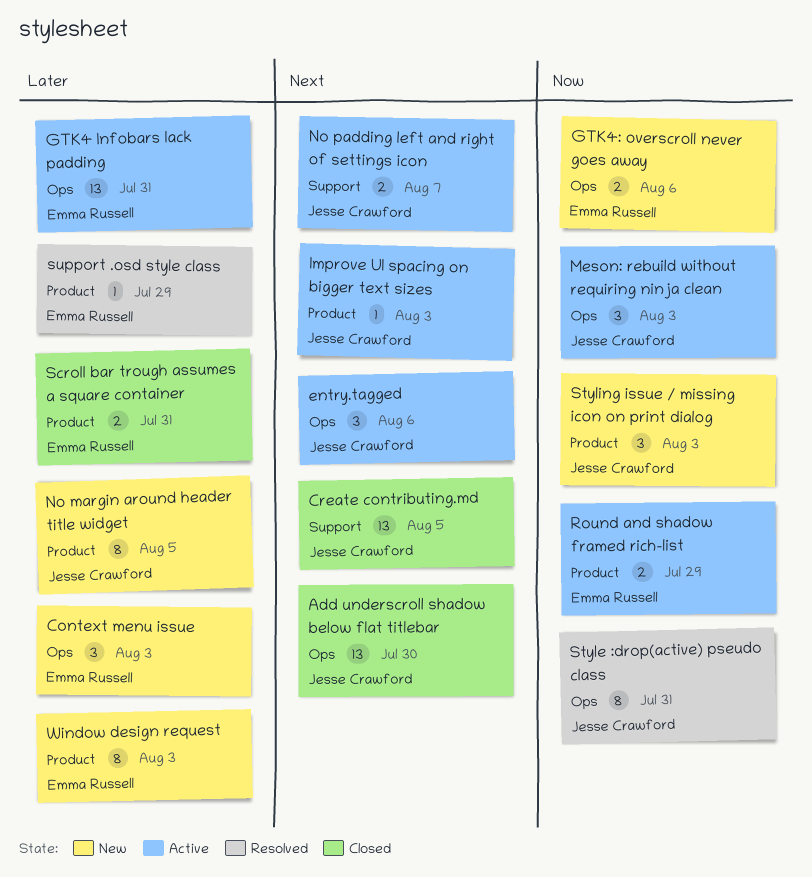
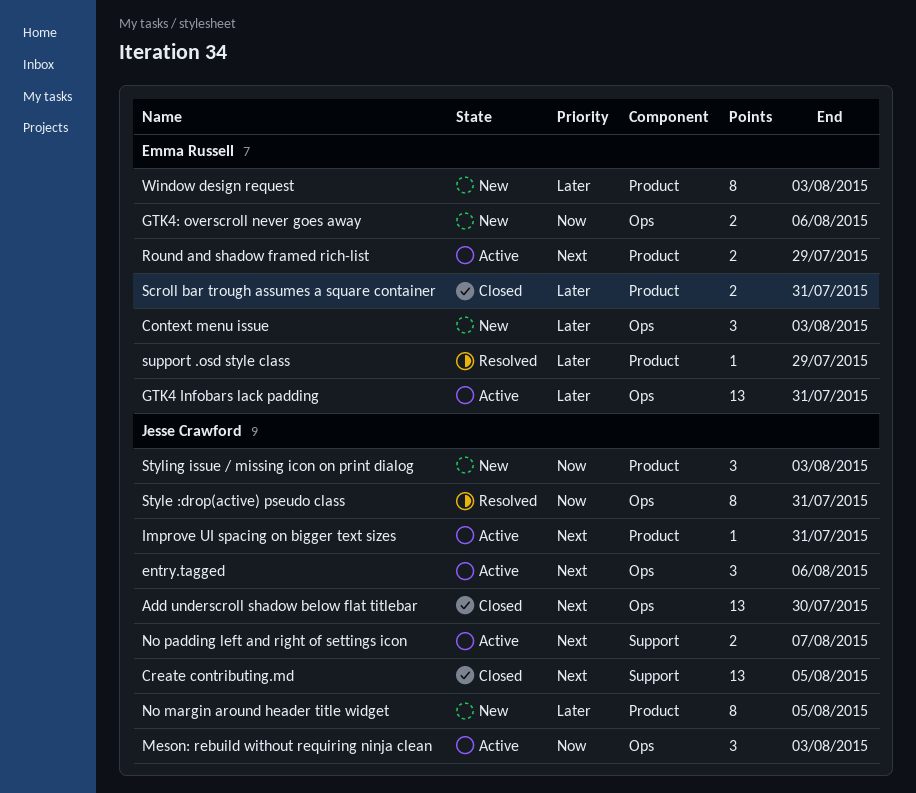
Improve UI spacing on bigger text sizes, due: Aug 3 -> Jul 31
Round and shadow framed rich-list, priority: Now -> Next

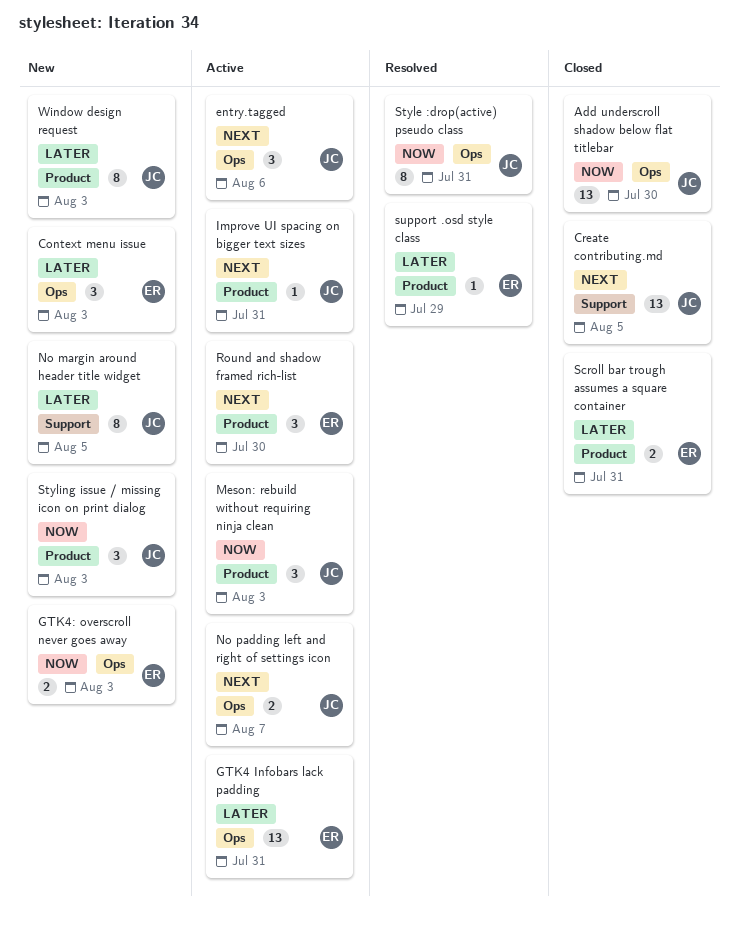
Add underscroll shadow below flat titlebar, priority: Next -> Now
GTK4: overscroll never goes away, due: Aug 6 -> Aug 3
Meson: rebuild without requiring ninja clean, label: Ops -> Product
No margin around header title widget, label: Product -> Support
No padding left and right of settings icon, label: Support -> Ops
Round and shadow framed rich-list, estimate: 2 -> 3
Round and shadow framed rich-list, due: Jul 29 -> Jul 30
Window design request, owner: Emma Russell -> Jesse Crawford

